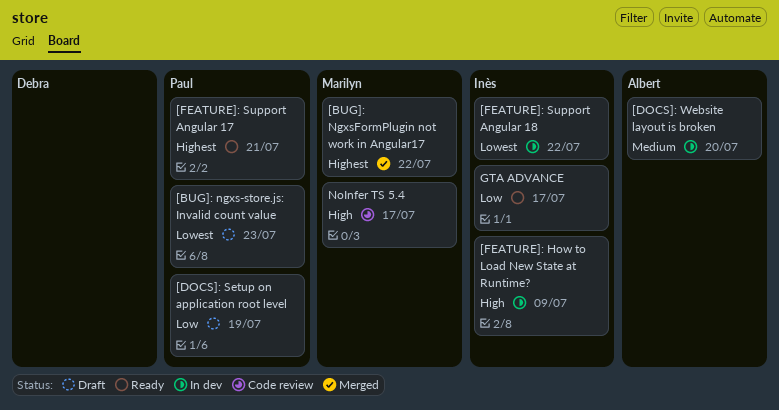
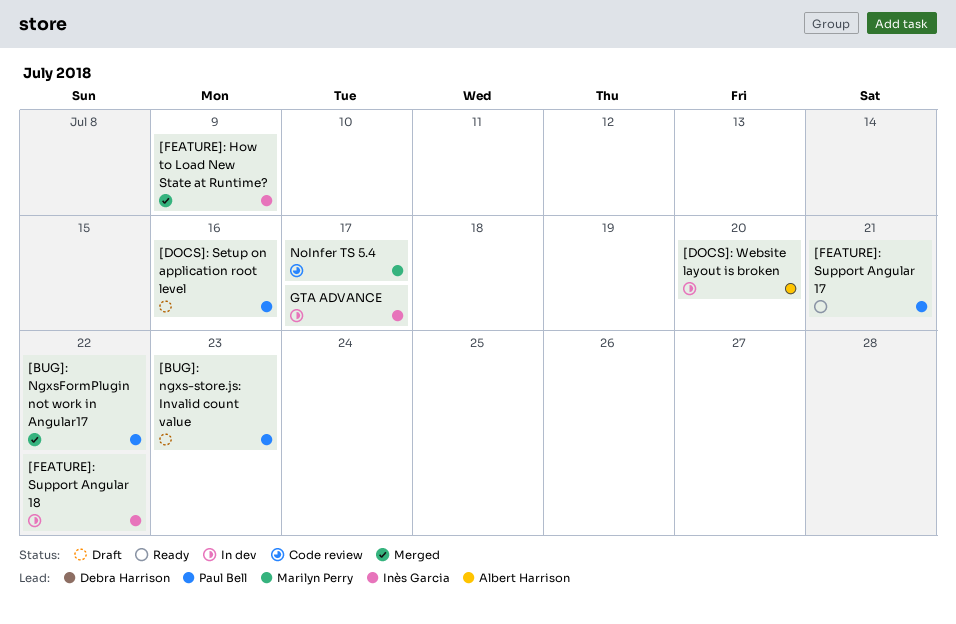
[BUG]: NgxsFormPlugin not work in Angular17, owner: Marilyn Perry -> Paul Bell
[DOCS]: Setup on application root level, due: Jul 19 -> Jul 16
[FEATURE]: How to Load New State at Runtime?, status: In dev -> Merged
GTA ADVANCE, status: Ready -> In dev

